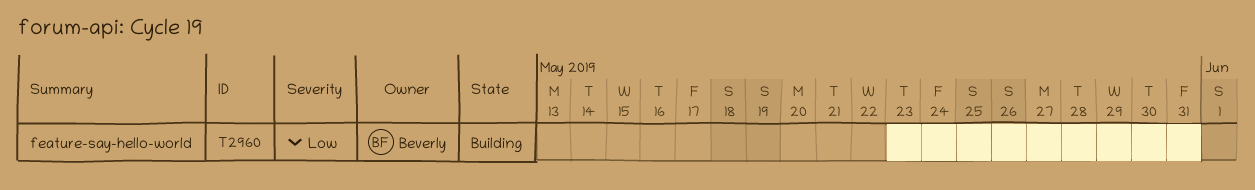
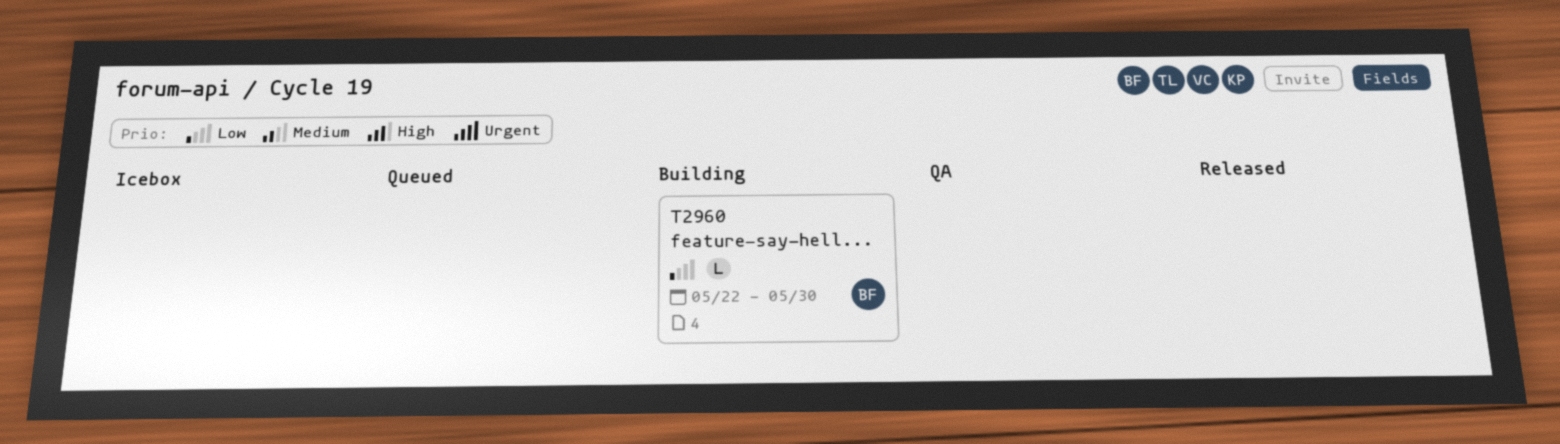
T2960, start: May 23 -> May 22
T2960, due: May 31 -> May 30

